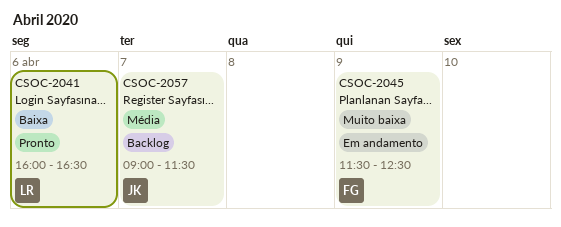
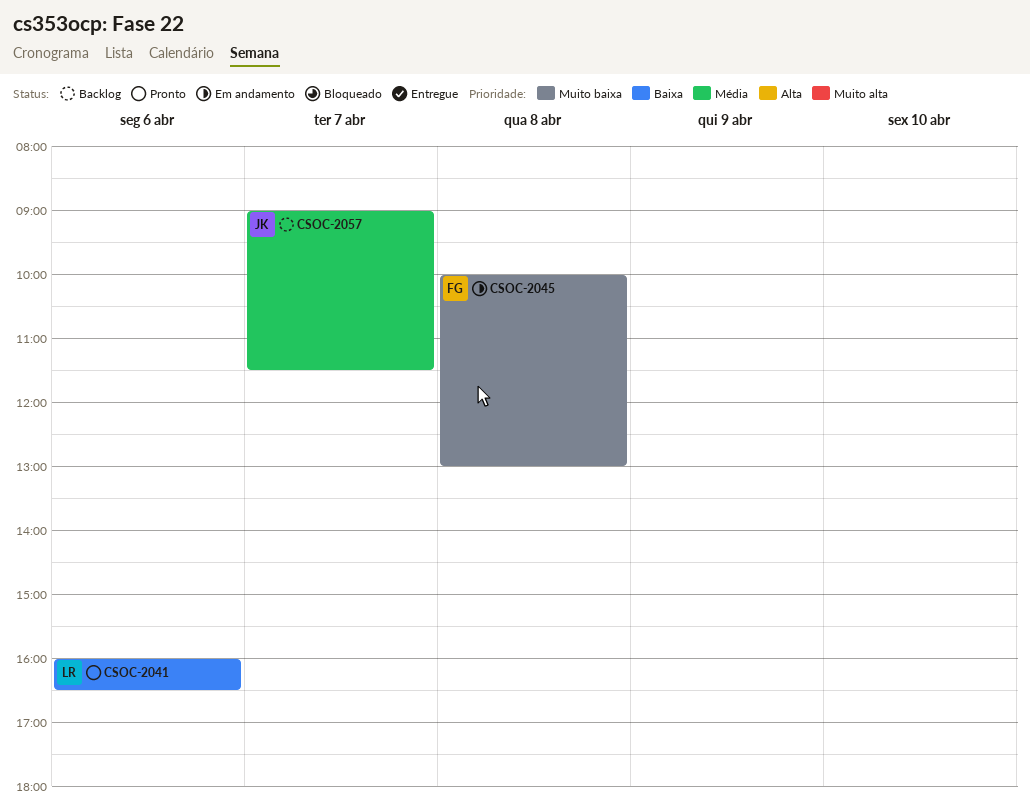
CSOC-2045, day: Apr 9 -> Apr 8
CSOC-2045, begins: 11:30 -> 10:00
CSOC-2045, ends: 12:30 -> 13:00

